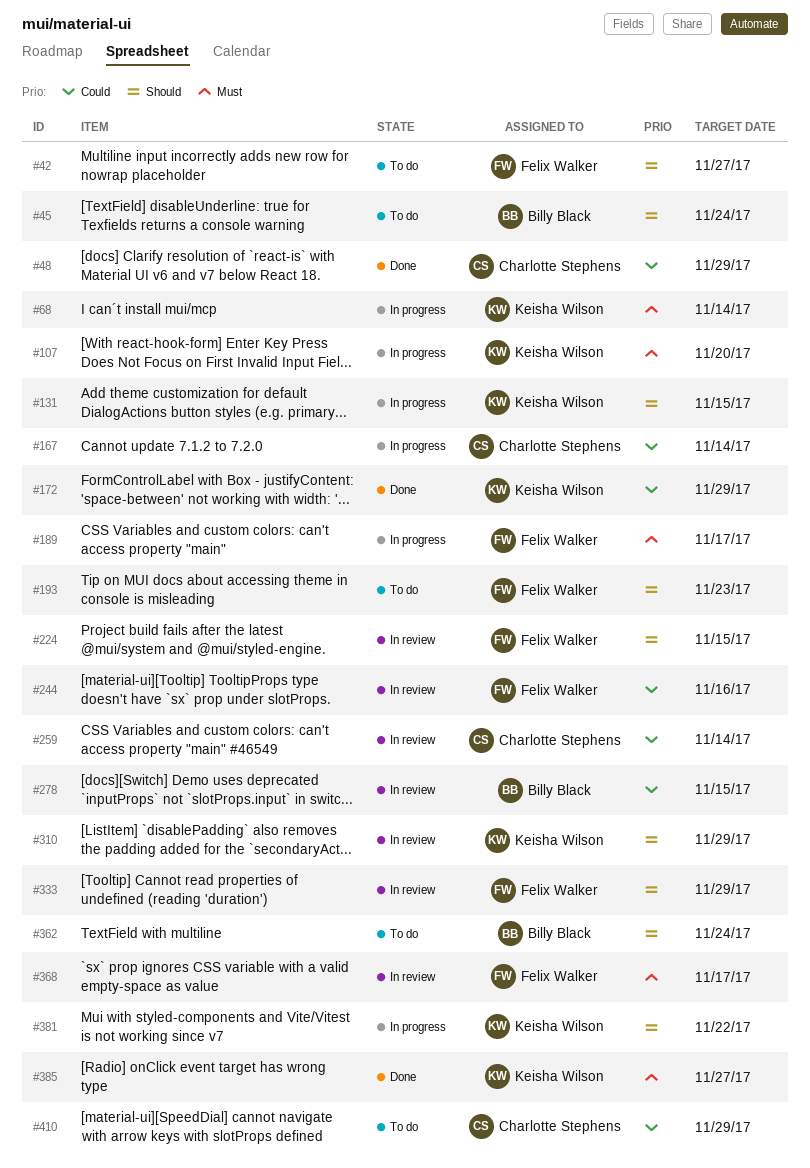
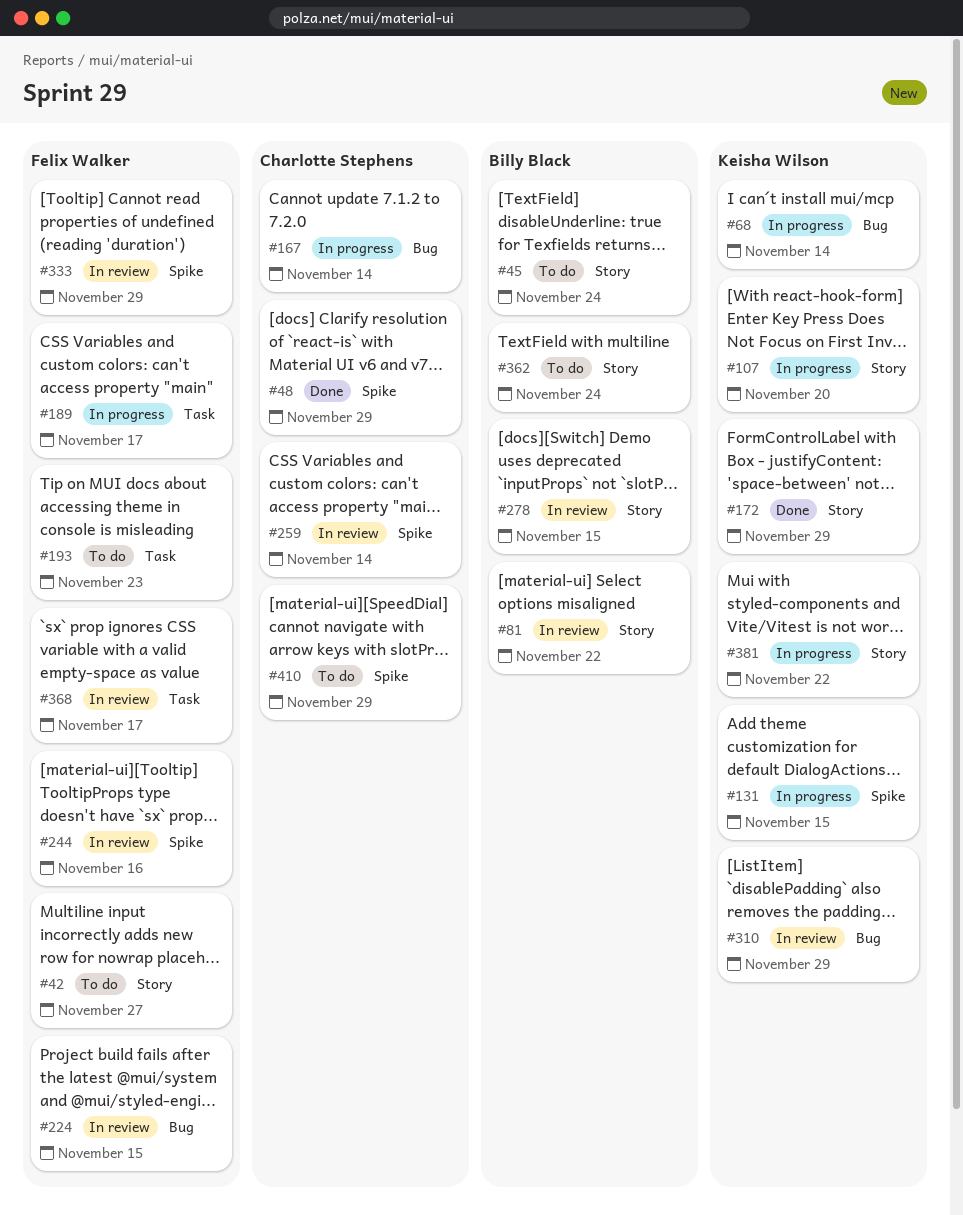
#81: none -> present
#385: present -> none

